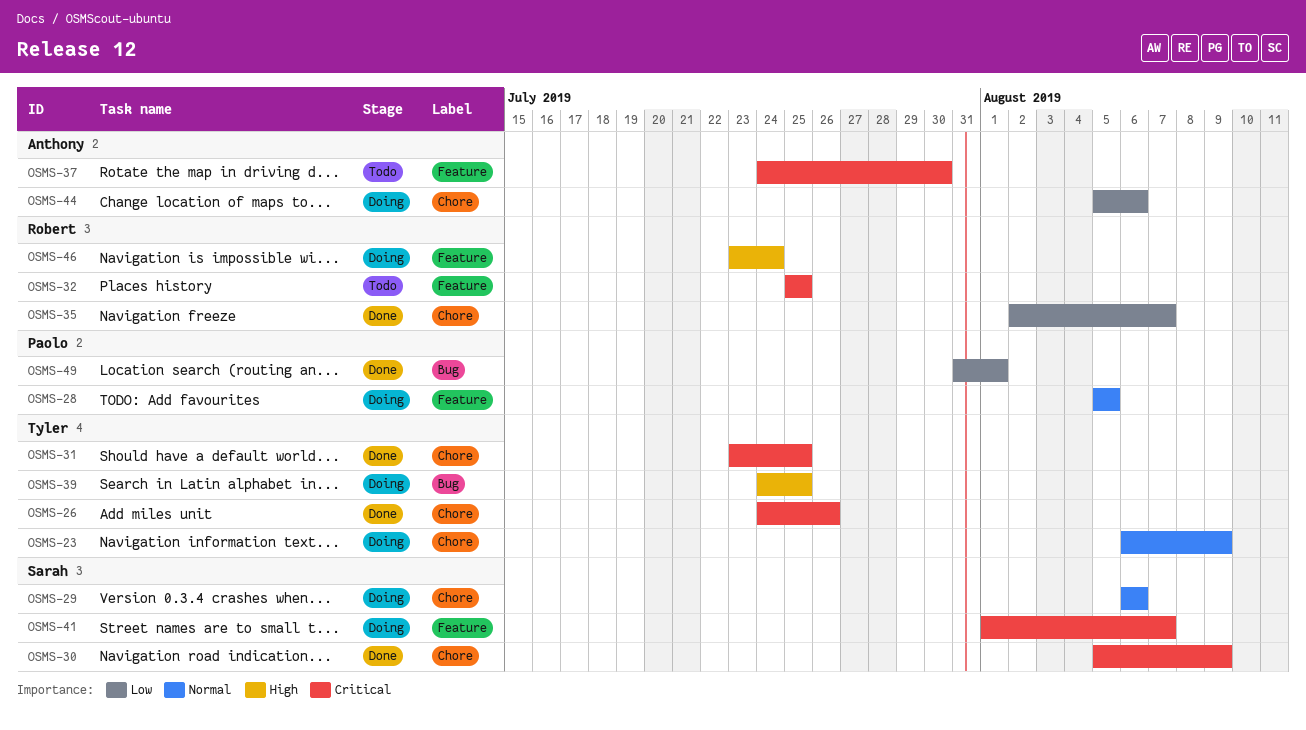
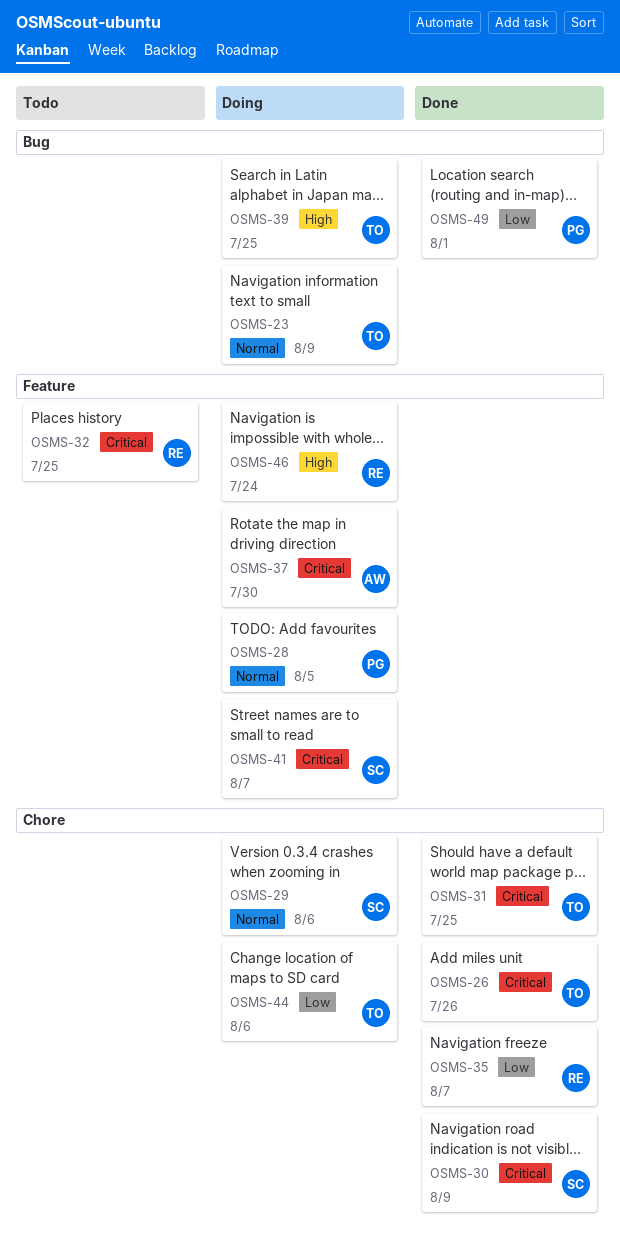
OSMS-23, label: Chore -> Bug
OSMS-37, status: Todo -> Doing
OSMS-44, owner: Anthony -> Tyler

